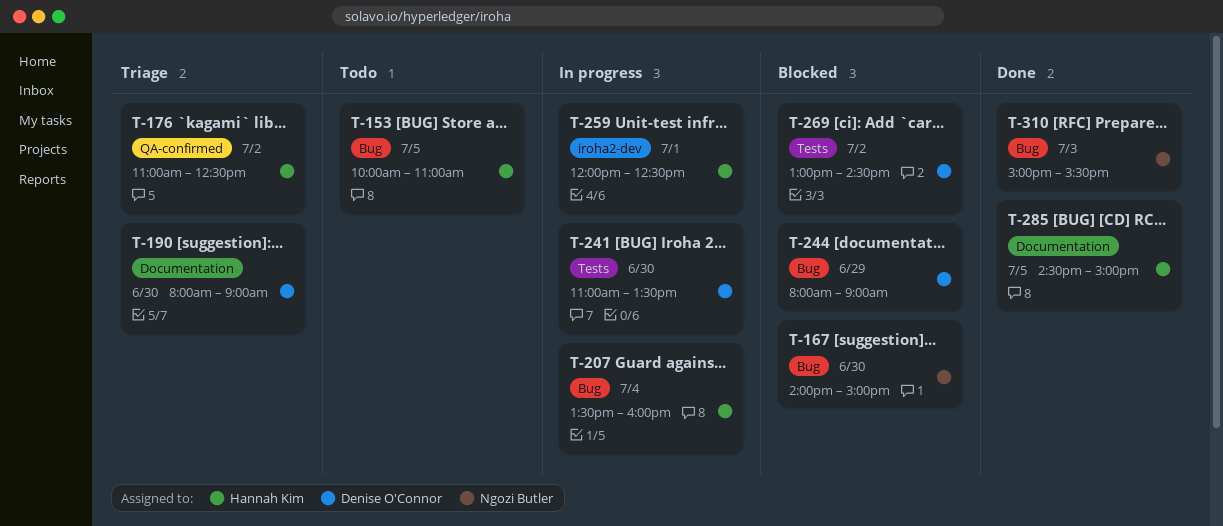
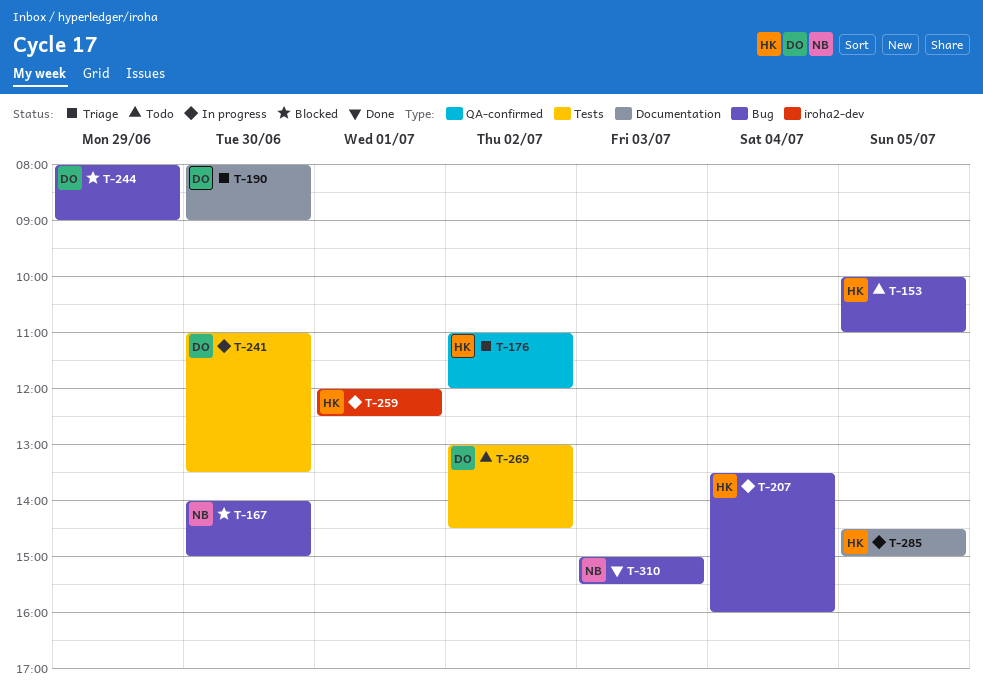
T-176, ends: 12:30 -> 12:00
T-269, status: Blocked -> Todo
T-285, status: Done -> In progress

